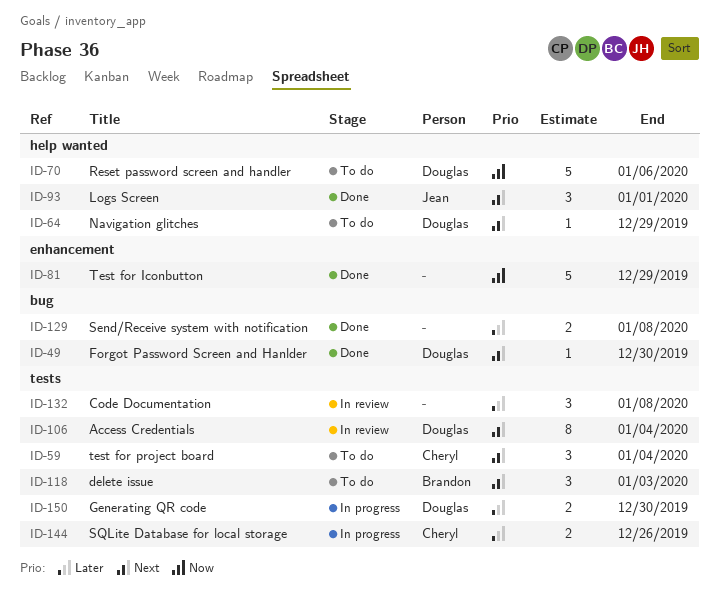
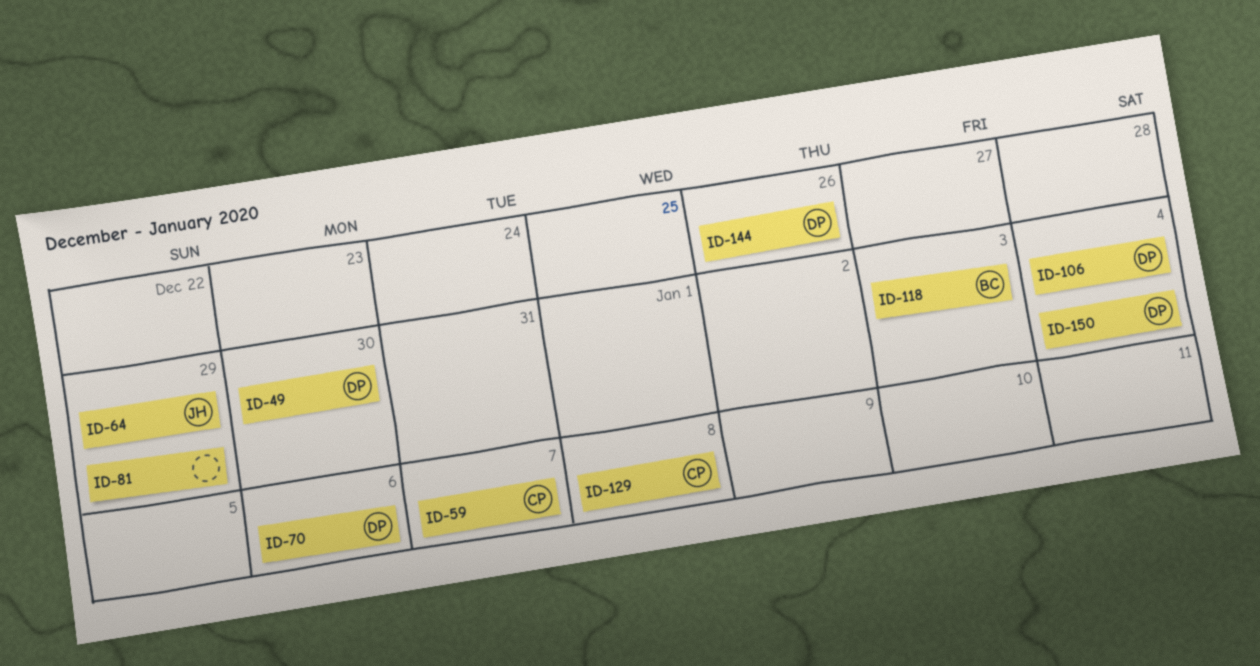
ID-59, due: Jan 4 -> Jan 7
ID-64, owner: Douglas -> Jean
ID-93: present -> none
ID-129, owner: none -> Cheryl
ID-132: present -> none
ID-144, owner: Cheryl -> Douglas
ID-150, due: Dec 30 -> Jan 4

